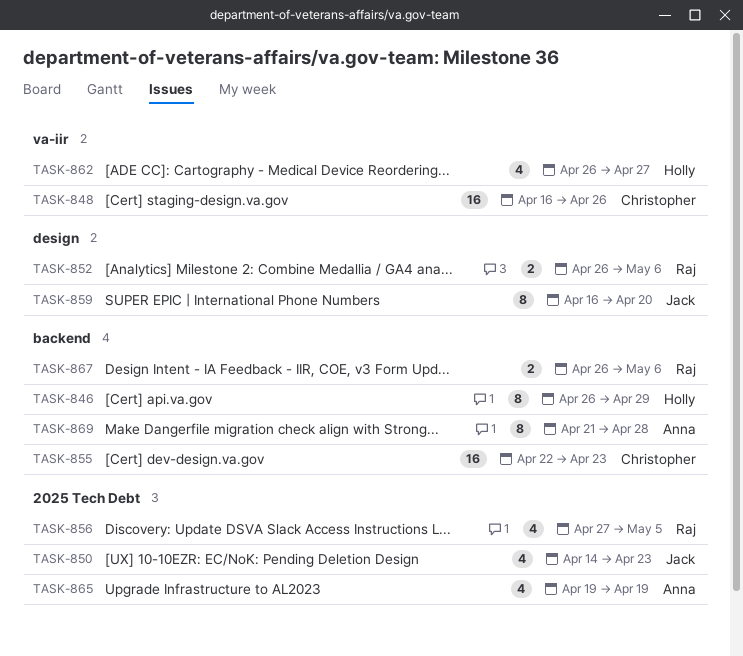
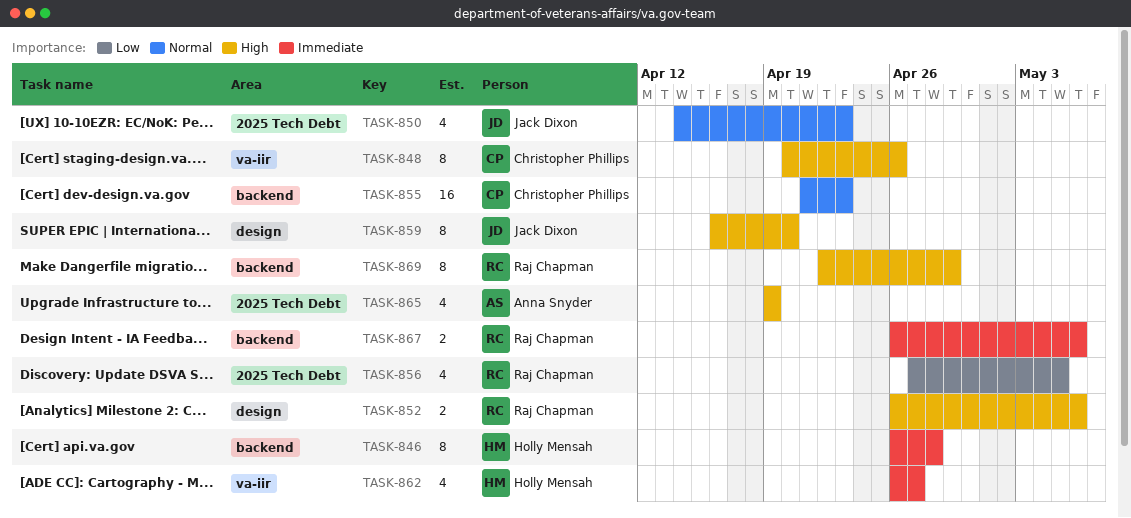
TASK-846, due: Apr 29 -> Apr 28
TASK-848, estimate: 16 -> 8
TASK-848, start: Apr 16 -> Apr 20
TASK-855, start: Apr 22 -> Apr 21
TASK-869, owner: Anna Snyder -> Raj Chapman
TASK-869, start: Apr 21 -> Apr 22
TASK-869, due: Apr 28 -> Apr 29

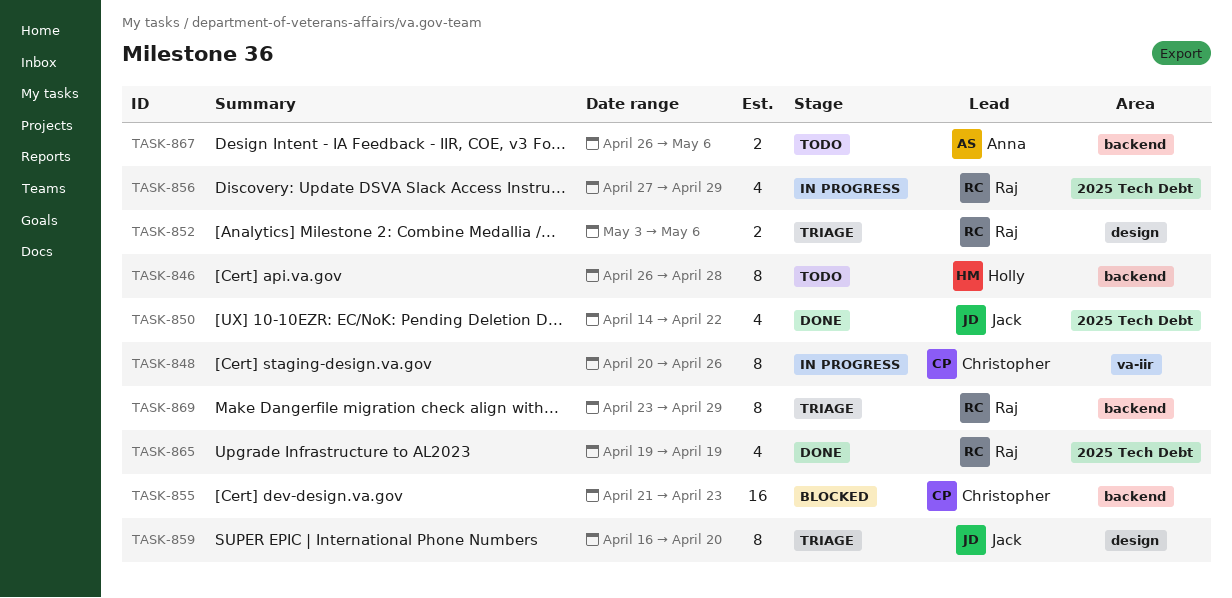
TASK-850, due: Apr 23 -> Apr 22
TASK-852, start: Apr 26 -> May 3
TASK-856, due: May 5 -> Apr 29
TASK-862: present -> none
TASK-865, owner: Anna Snyder -> Raj Chapman
TASK-867, owner: Raj Chapman -> Anna Snyder
TASK-869, start: Apr 22 -> Apr 23

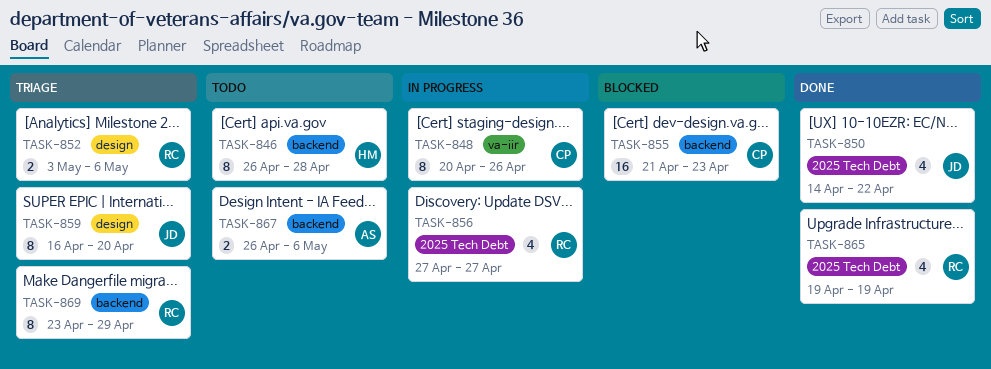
TASK-856, due: Apr 29 -> Apr 27

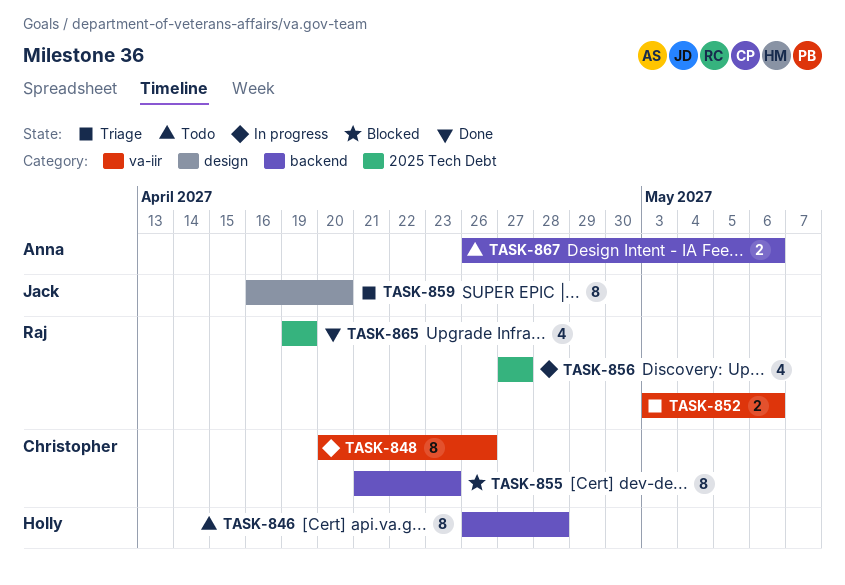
TASK-850: present -> none
TASK-852, label: design -> va-iir
TASK-855, estimate: 16 -> 8
TASK-869: present -> none

